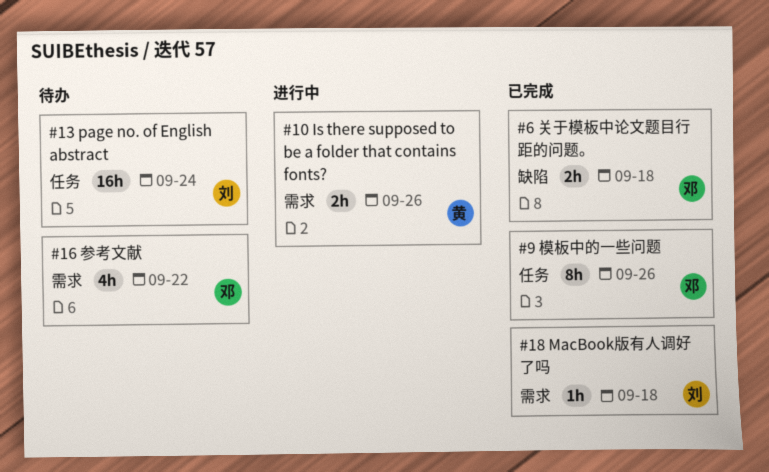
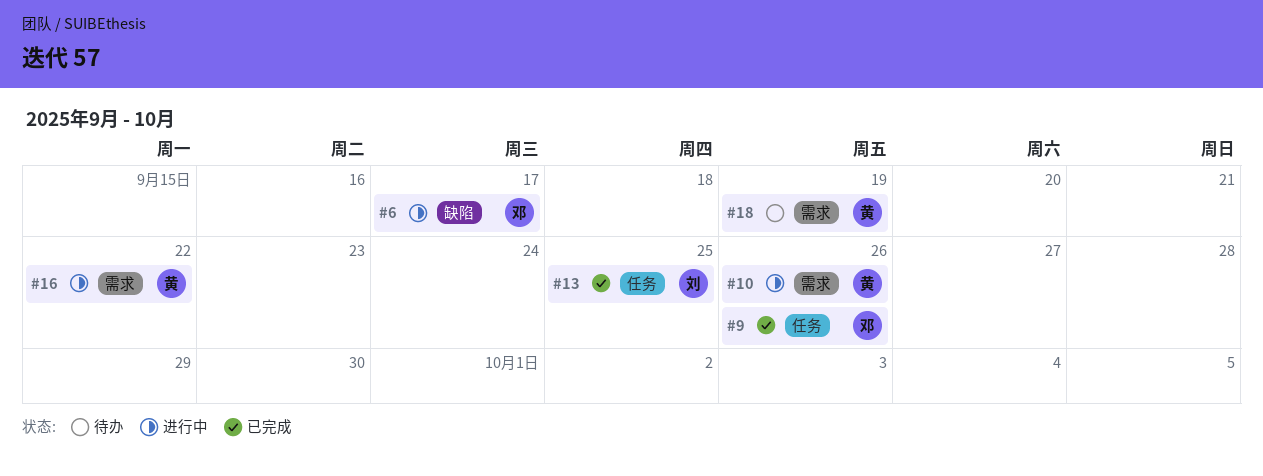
#6, status: 已完成 -> 进行中
#6, due: Sep 18 -> Sep 17
#13, status: 待办 -> 已完成
#13, due: Sep 24 -> Sep 25
#16, status: 待办 -> 进行中
#16, owner: 邓 -> 黄
#18, status: 已完成 -> 待办
#18, owner: 刘 -> 黄
#18, due: Sep 18 -> Sep 19

